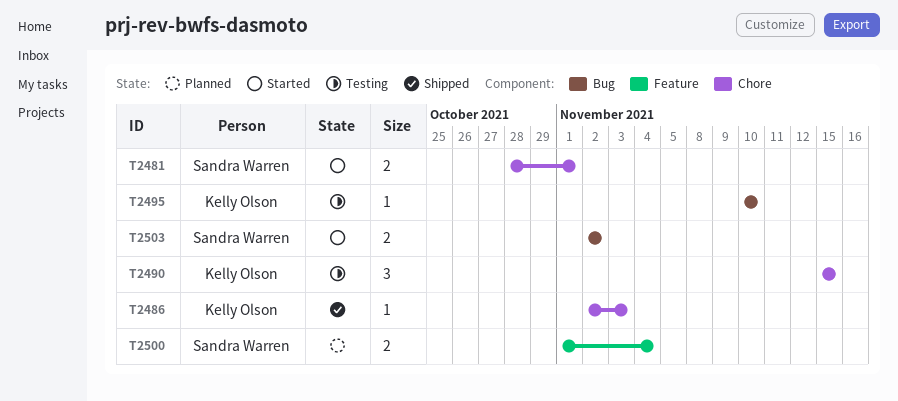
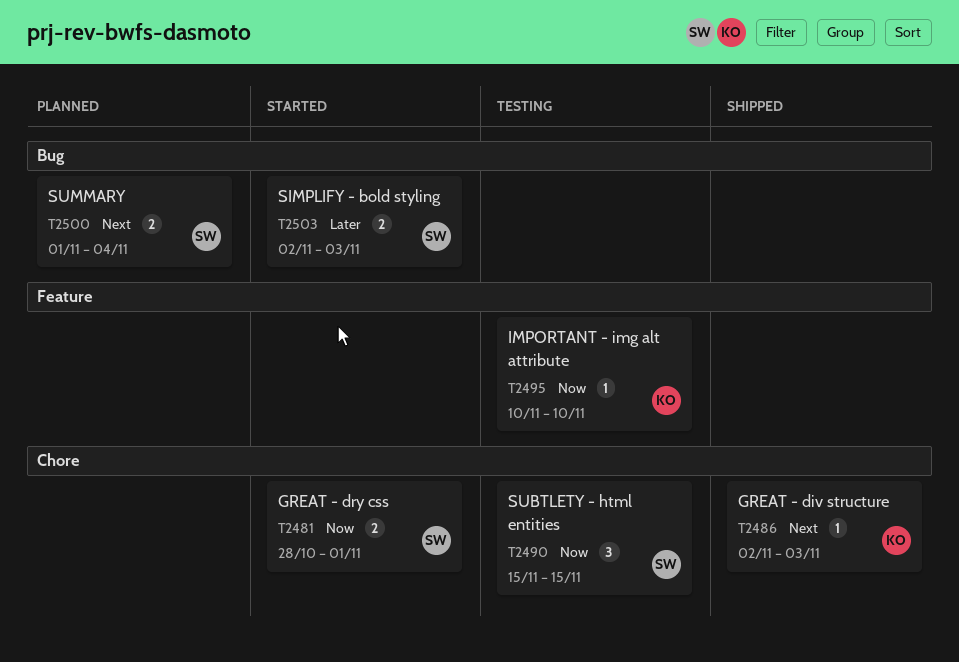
T2490, owner: Kelly Olson -> Sandra Warren
T2495, label: Bug -> Feature
T2500, label: Feature -> Bug
T2503, due: Nov 2 -> Nov 3

